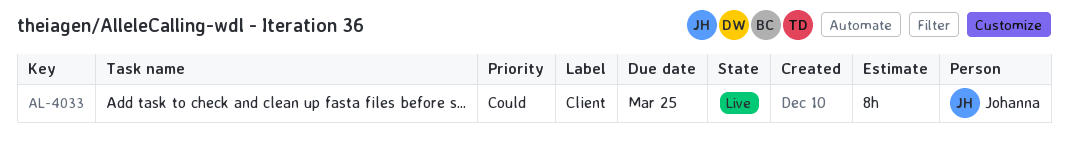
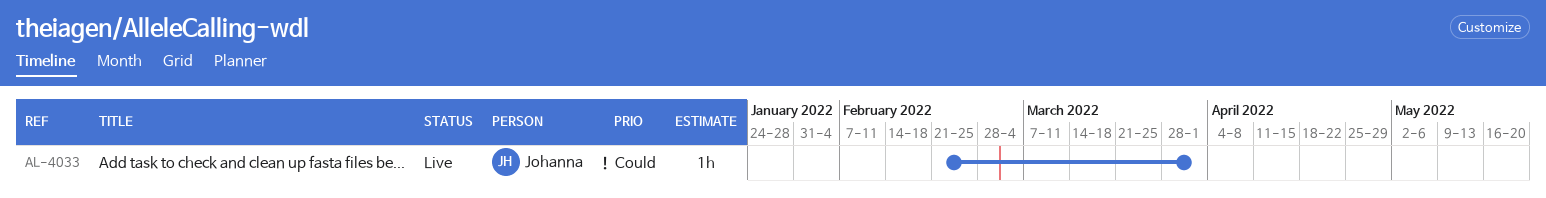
AL-4033, estimate: 8h -> 1h
AL-4033, due: Mar 25 -> Apr 1

